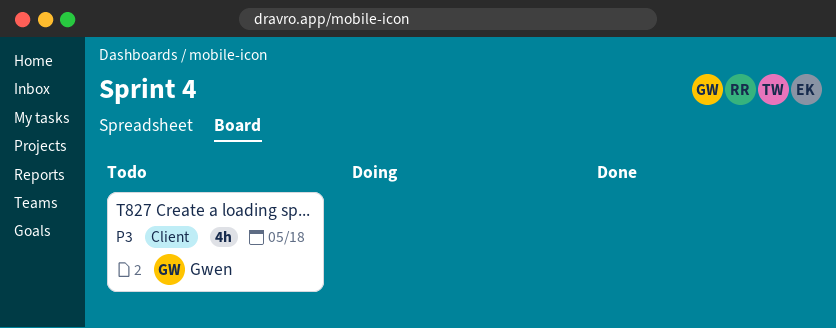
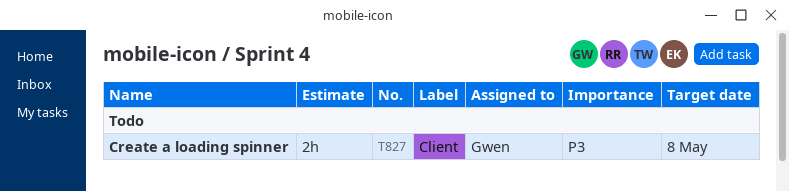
T827, estimate: 4h -> 2h
T827, due: May 18 -> May 8

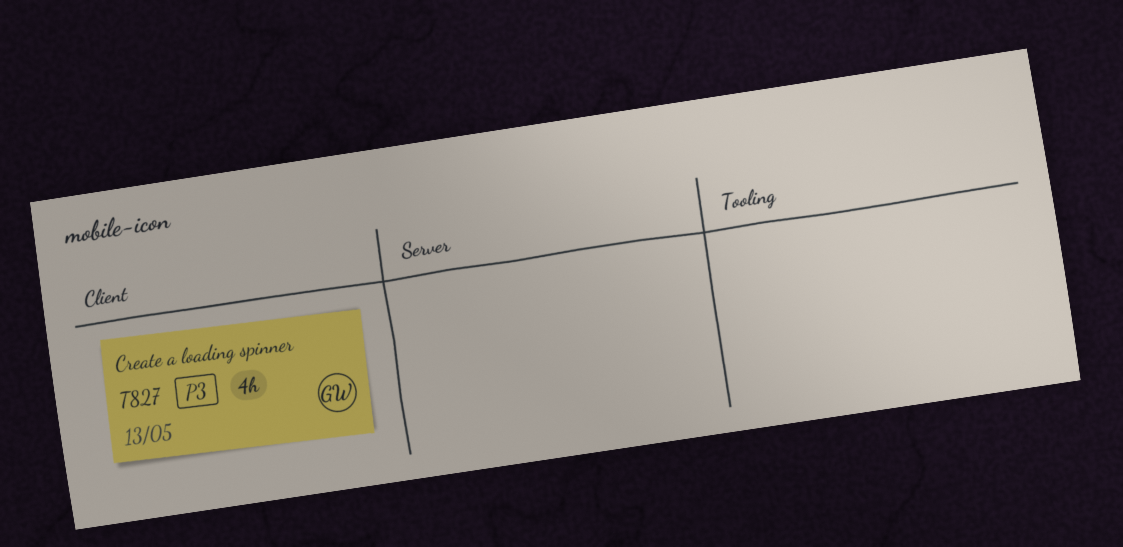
T827, estimate: 2h -> 4h
T827, due: May 8 -> May 13

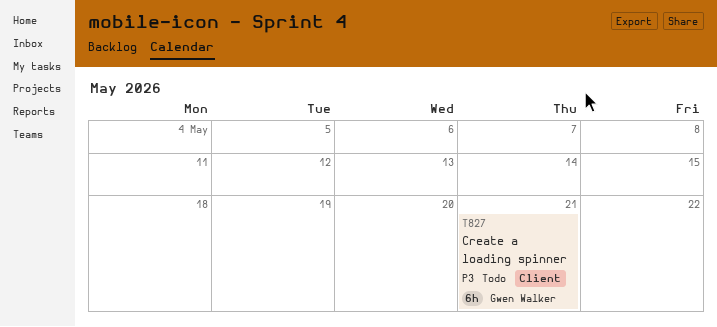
T827, estimate: 4h -> 6h
T827, due: May 13 -> May 21

